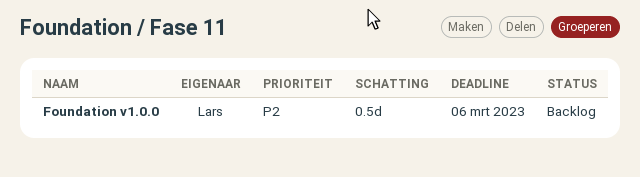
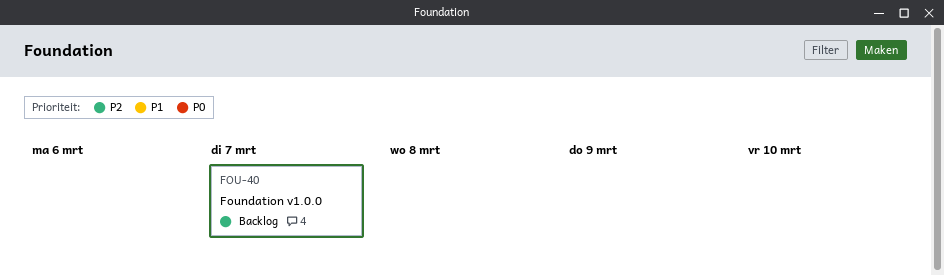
Foundation v1.0.0, due: Mar 6 -> Mar 7

